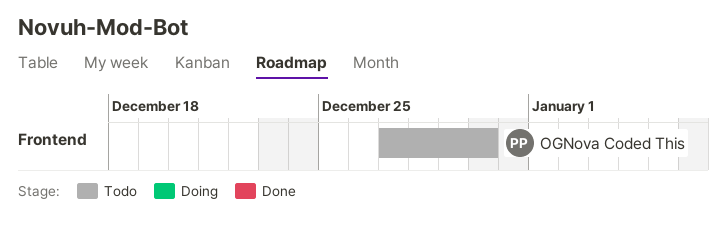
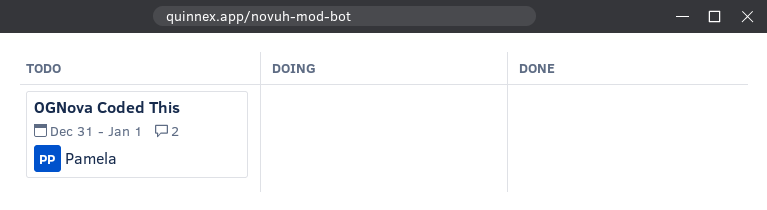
OGNova Coded This, start: Dec 27 -> Dec 31
OGNova Coded This, due: Dec 30 -> Jan 1

